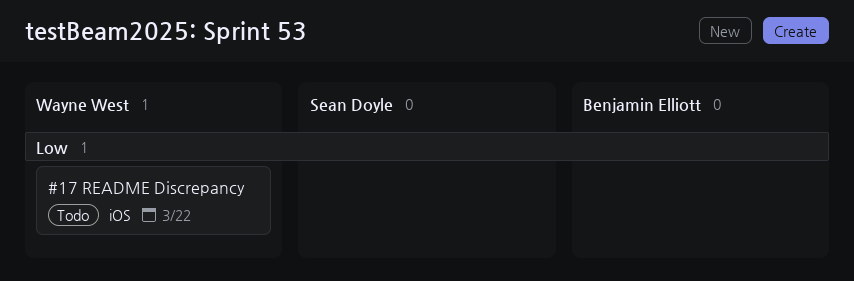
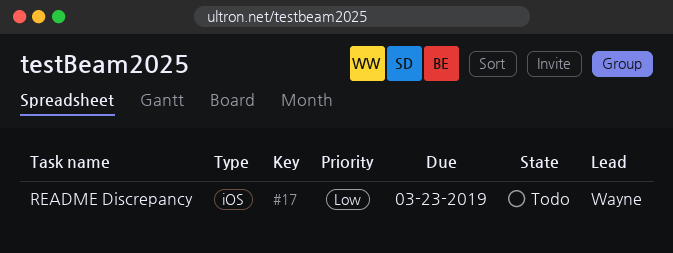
#17, due: Mar 22 -> Mar 23

